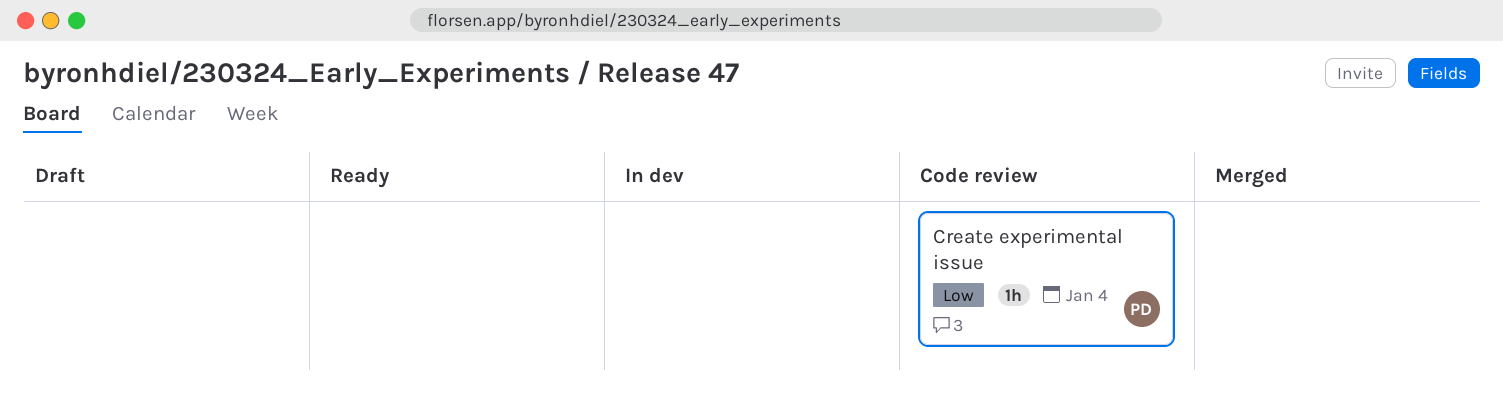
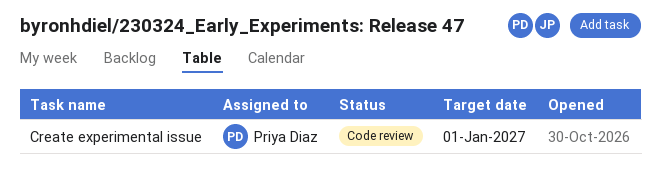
Create experimental issue, due: Jan 4 -> Jan 1

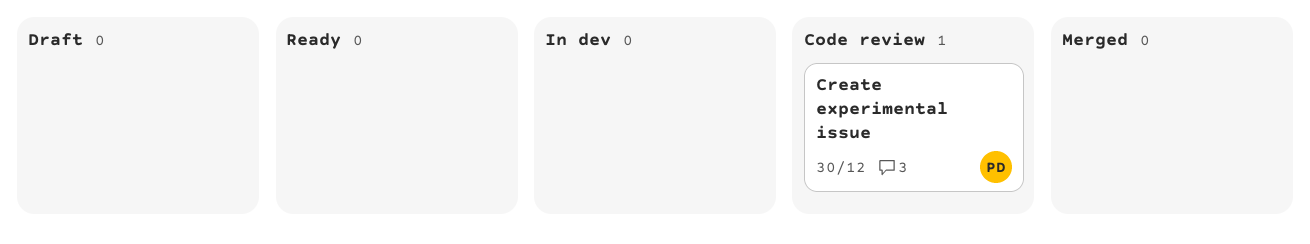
Create experimental issue, due: Jan 1 -> Dec 30

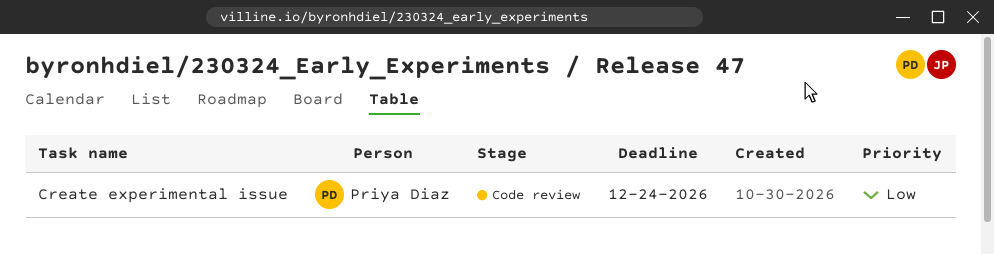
Create experimental issue, due: Dec 30 -> Dec 24

